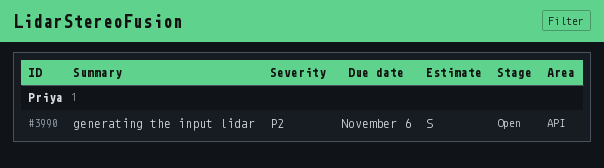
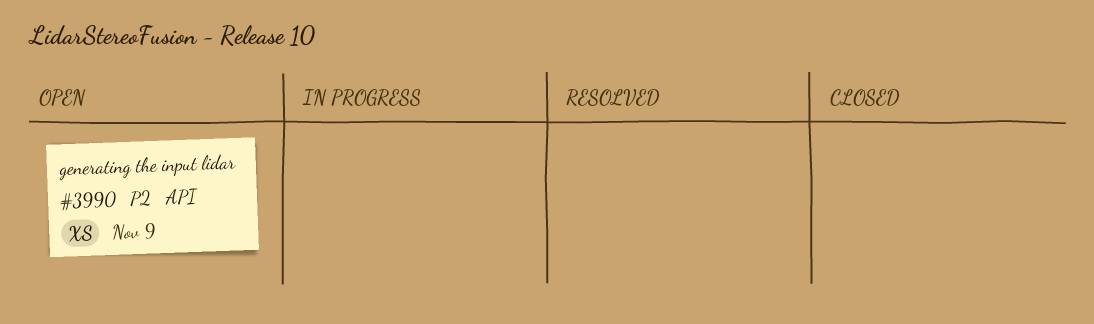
#3990, estimate: S -> XS
#3990, due: Nov 6 -> Nov 9

